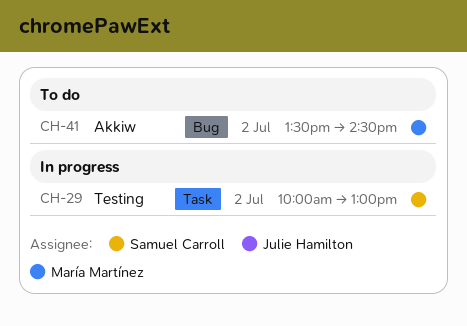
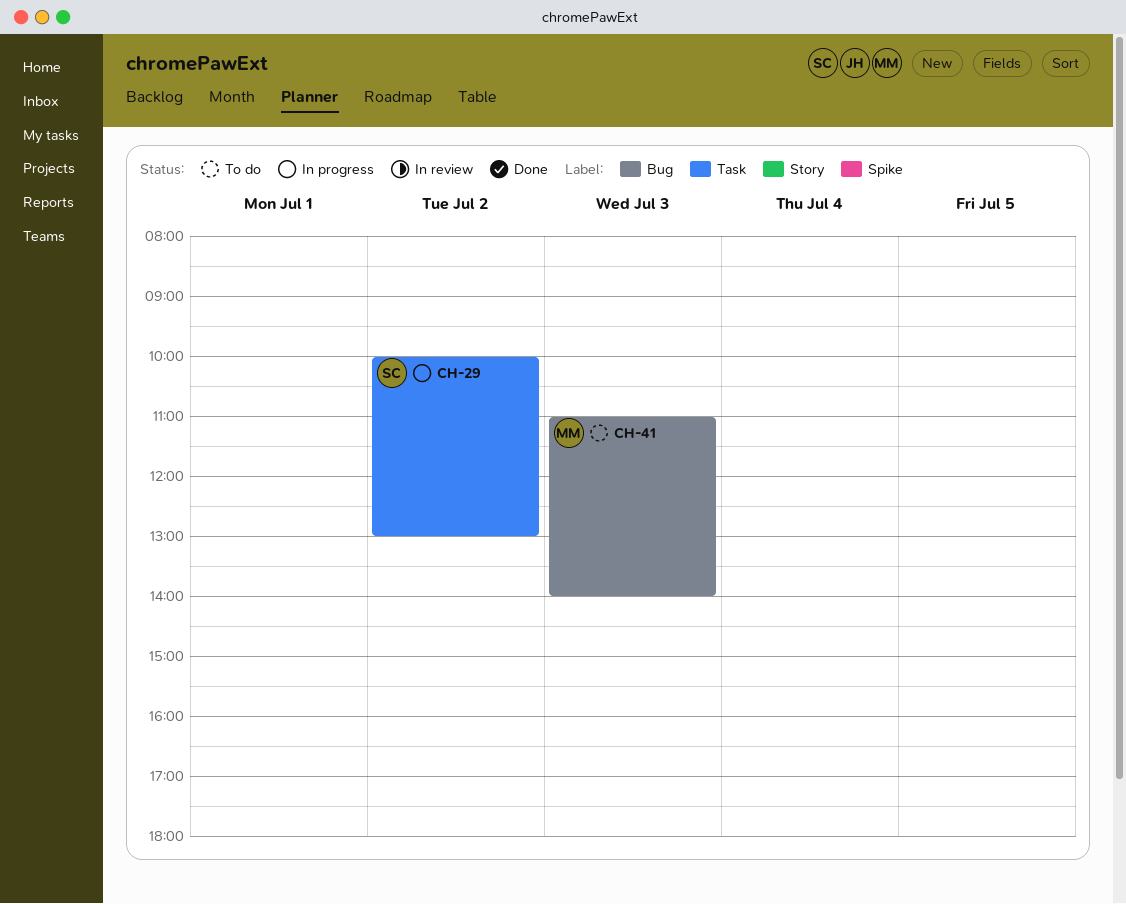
CH-41, day: Jul 2 -> Jul 3
CH-41, begins: 13:30 -> 11:00
CH-41, ends: 14:30 -> 14:00

